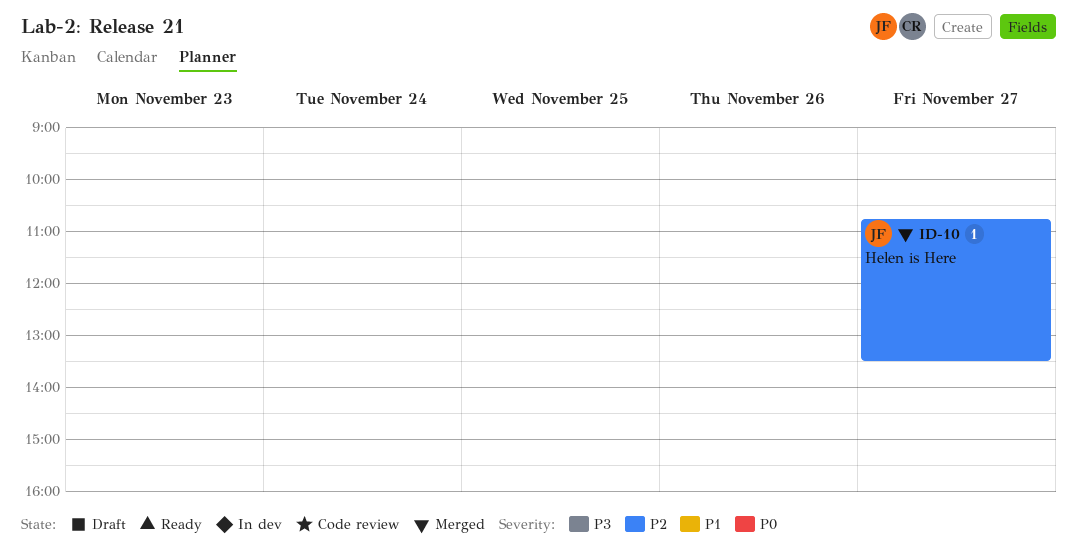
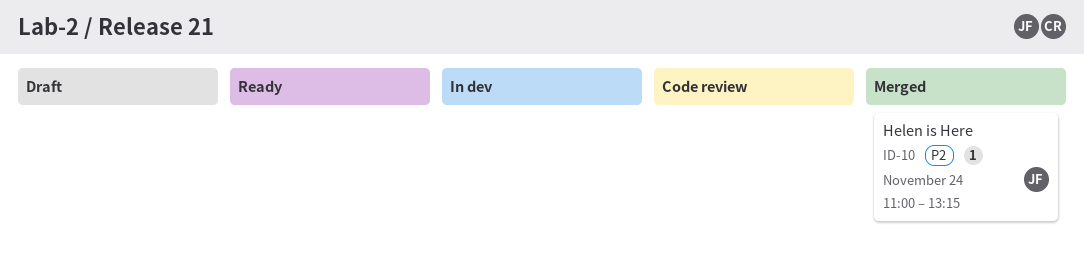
ID-10, day: Nov 27 -> Nov 24
ID-10, begins: 10:45 -> 11:00
ID-10, ends: 13:30 -> 13:15

